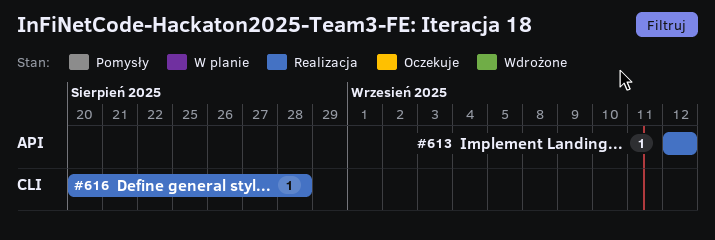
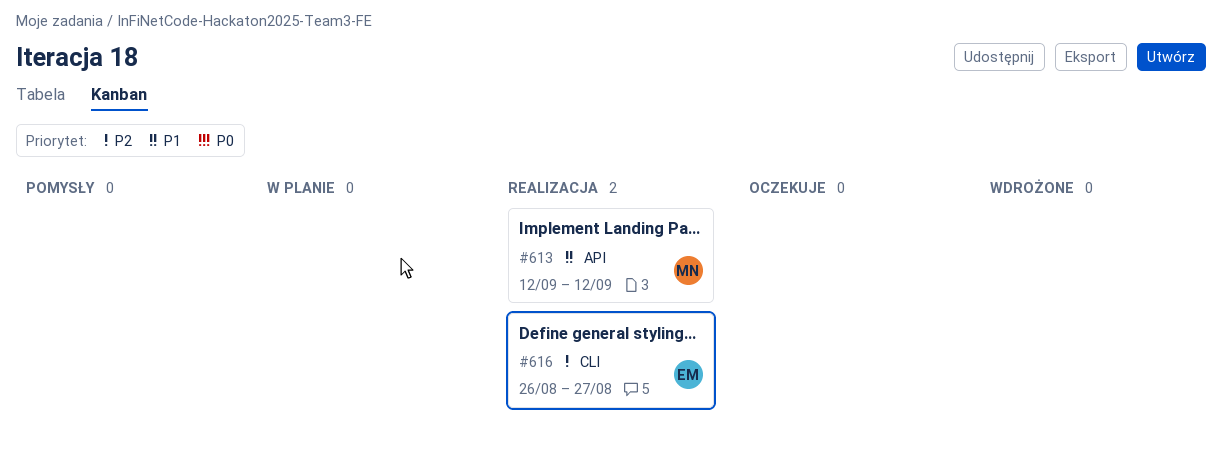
#616, start: Aug 20 -> Aug 26
#616, due: Aug 28 -> Aug 27

